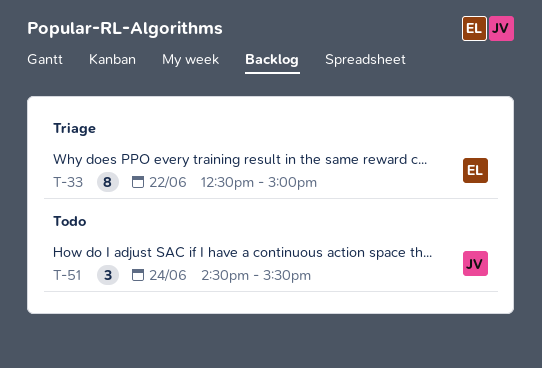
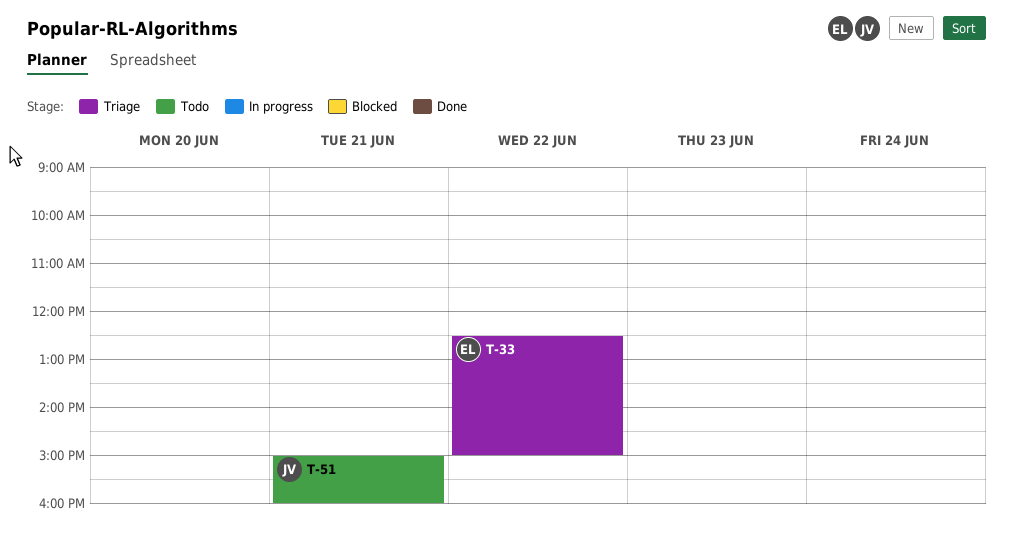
T-51, day: Jun 24 -> Jun 21
T-51, begins: 14:30 -> 15:00
T-51, ends: 15:30 -> 16:00

